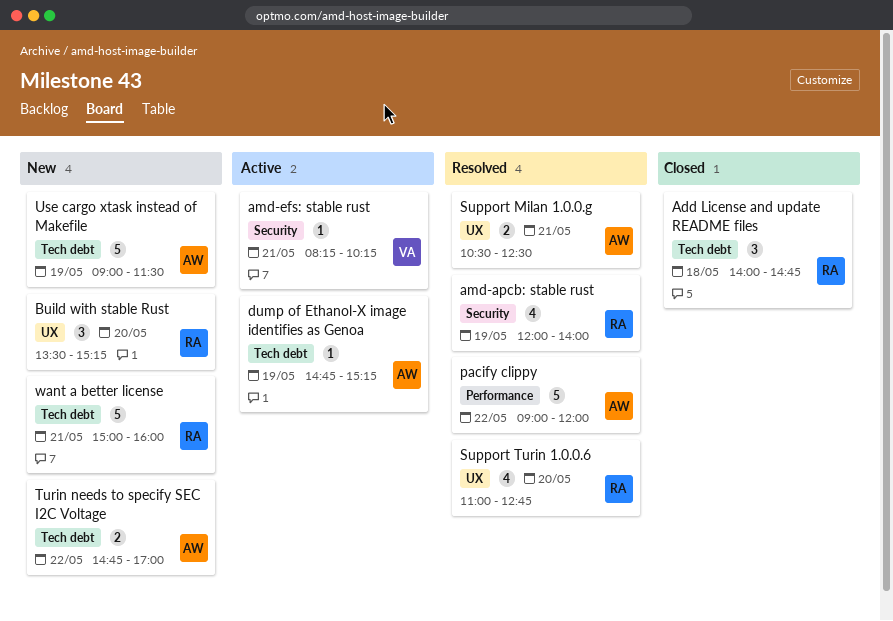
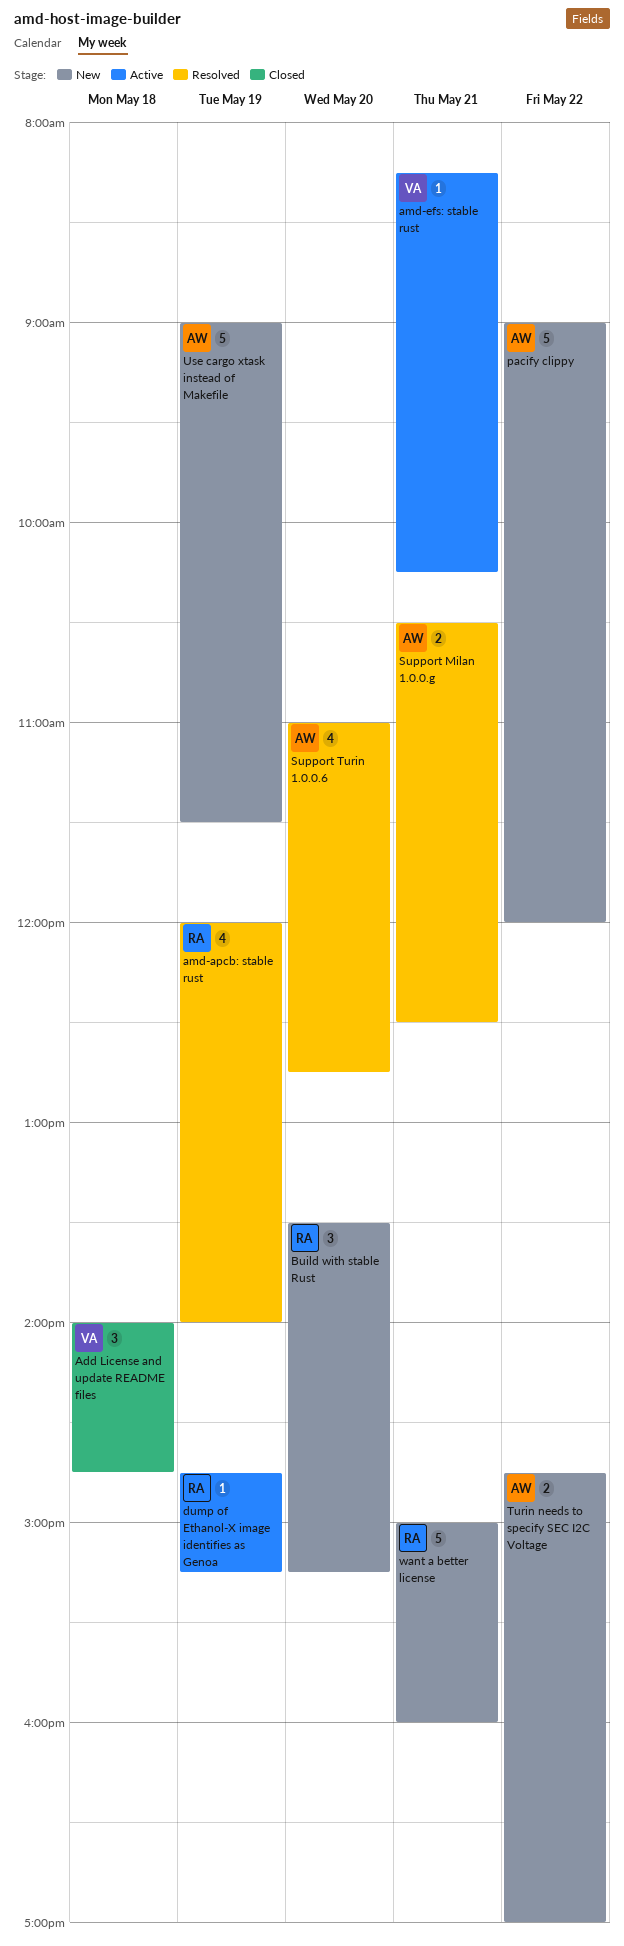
Add License and update README files, owner: RA -> VA
dump of Ethanol-X image identifies as Genoa, owner: AW -> RA
pacify clippy, status: Resolved -> New
Support Turin 1.0.0.6, owner: RA -> AW

